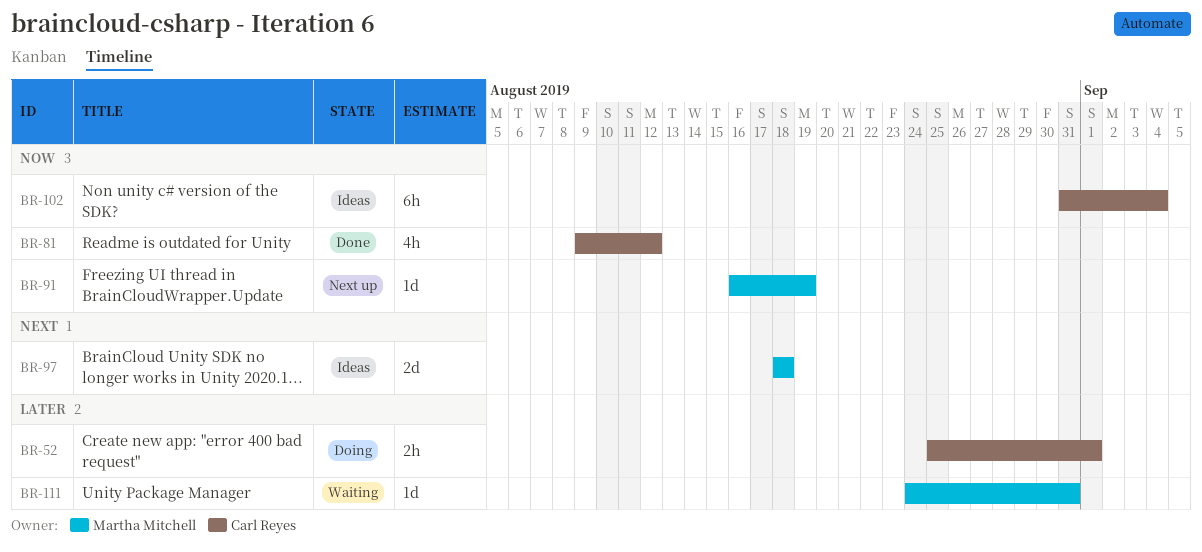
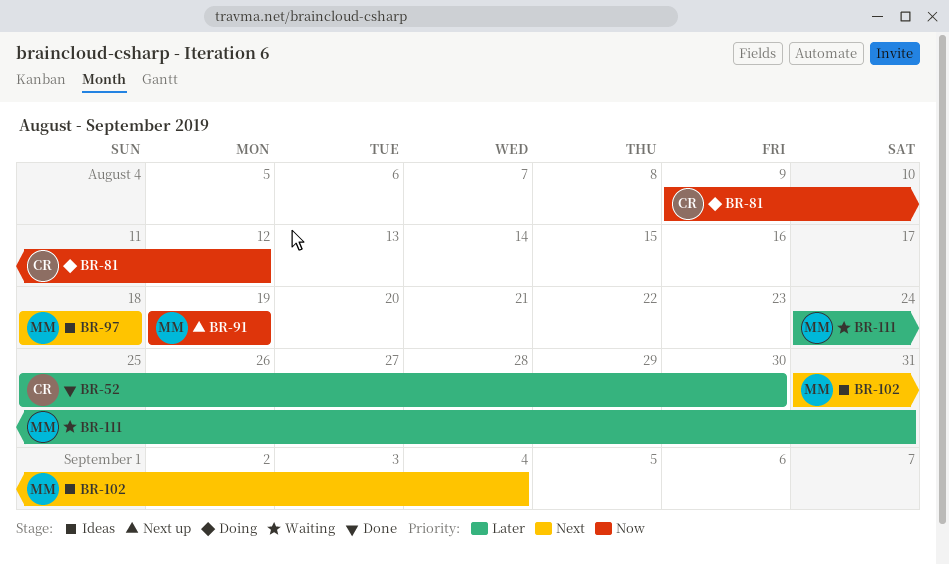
BR-52, status: Doing -> Done
BR-52, due: Sep 1 -> Aug 30
BR-81, status: Done -> Doing
BR-91, start: Aug 16 -> Aug 19
BR-102, owner: Carl Reyes -> Martha Mitchell
BR-102, priority: Now -> Next

